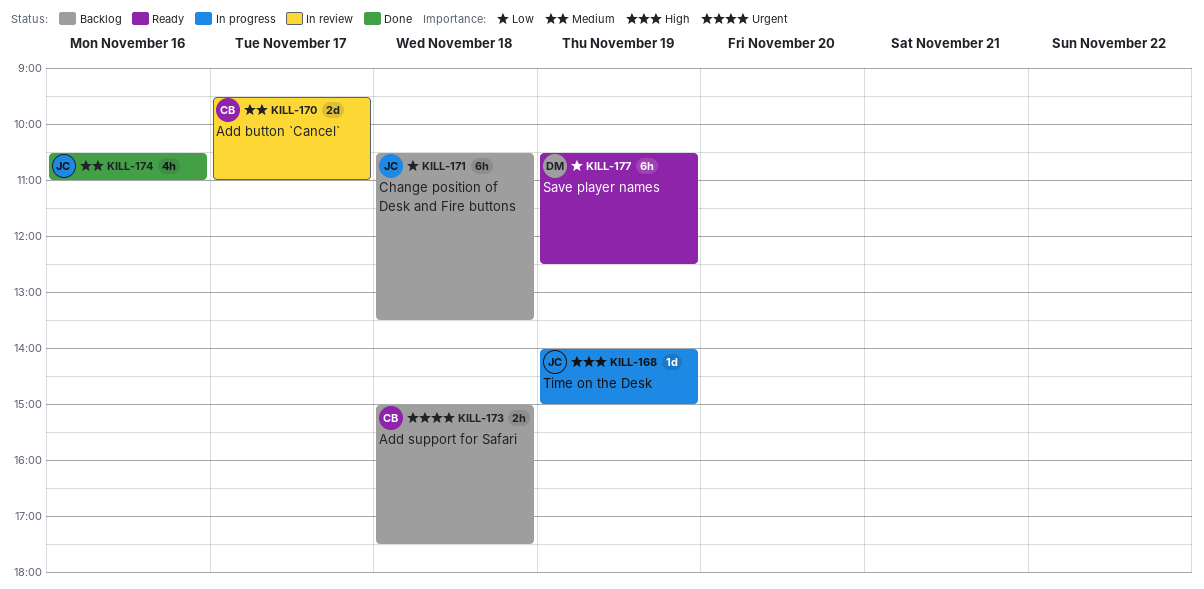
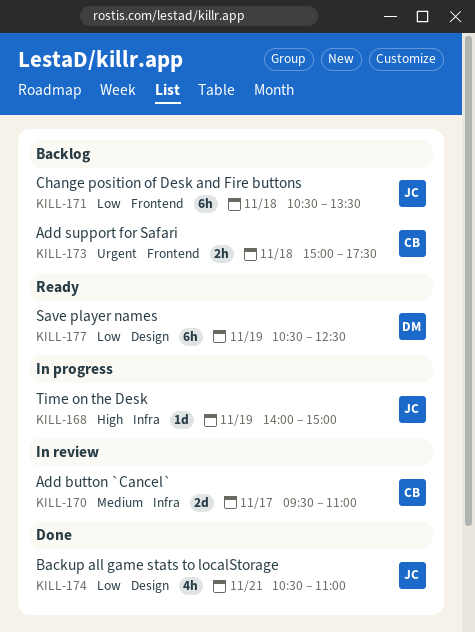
KILL-174, priority: Medium -> Low
KILL-174, day: Nov 16 -> Nov 21

